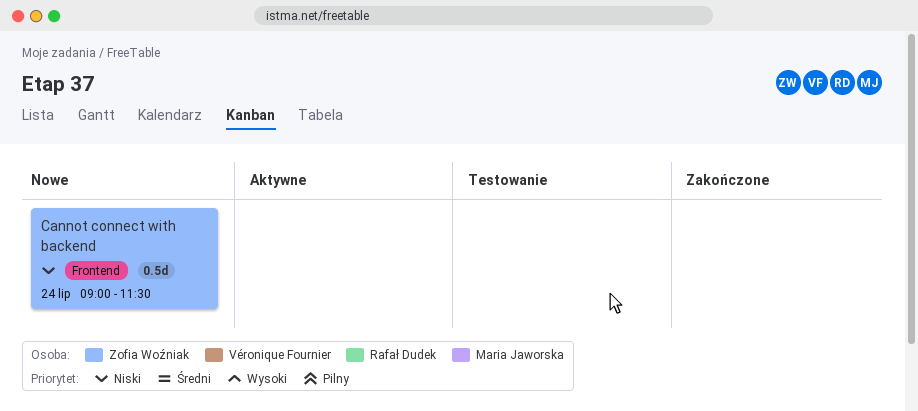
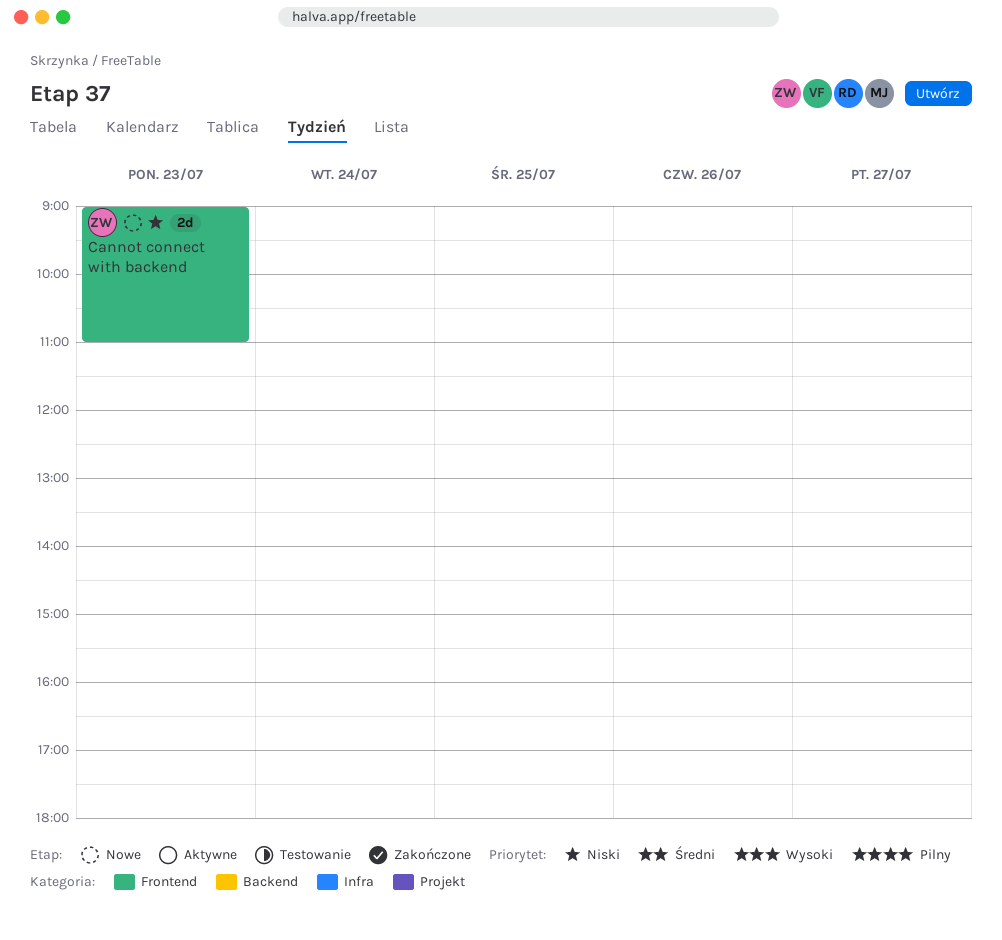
Cannot connect with backend, estimate: 0.5d -> 2d
Cannot connect with backend, day: Jul 24 -> Jul 23
Cannot connect with backend, ends: 11:30 -> 11:00

